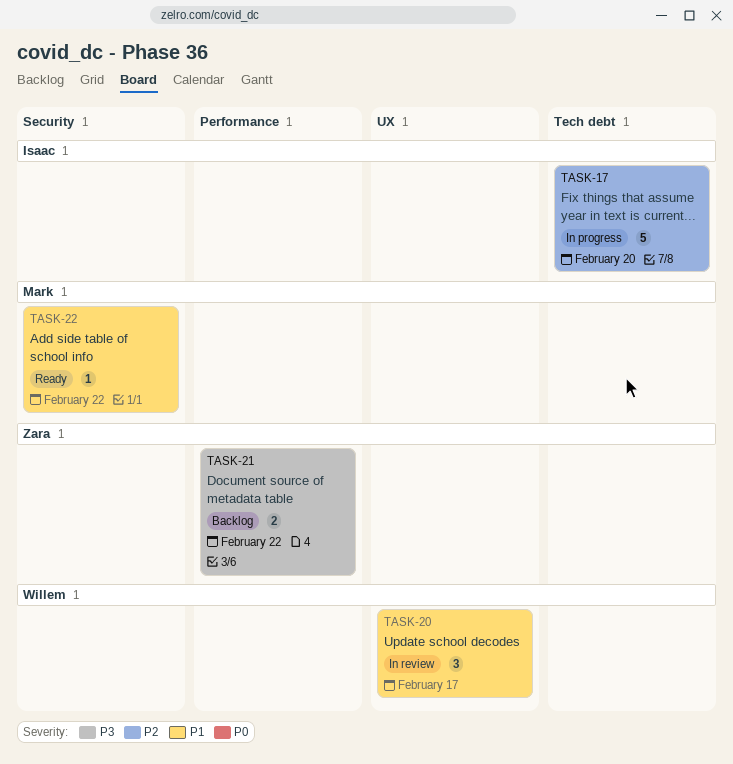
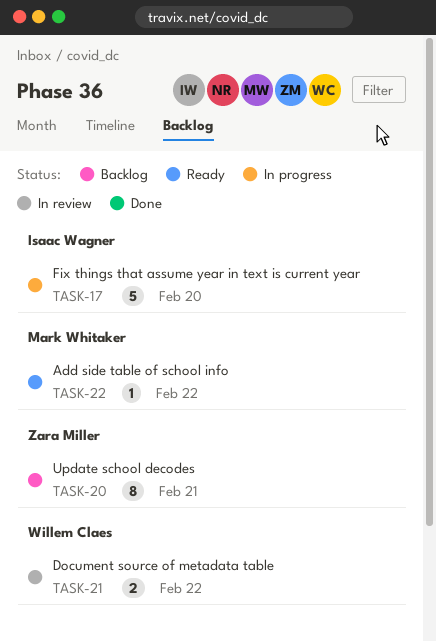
TASK-20, status: In review -> Backlog
TASK-20, owner: Willem Claes -> Zara Miller
TASK-20, estimate: 3 -> 8
TASK-20, due: Feb 17 -> Feb 21
TASK-21, status: Backlog -> In review
TASK-21, owner: Zara Miller -> Willem Claes

